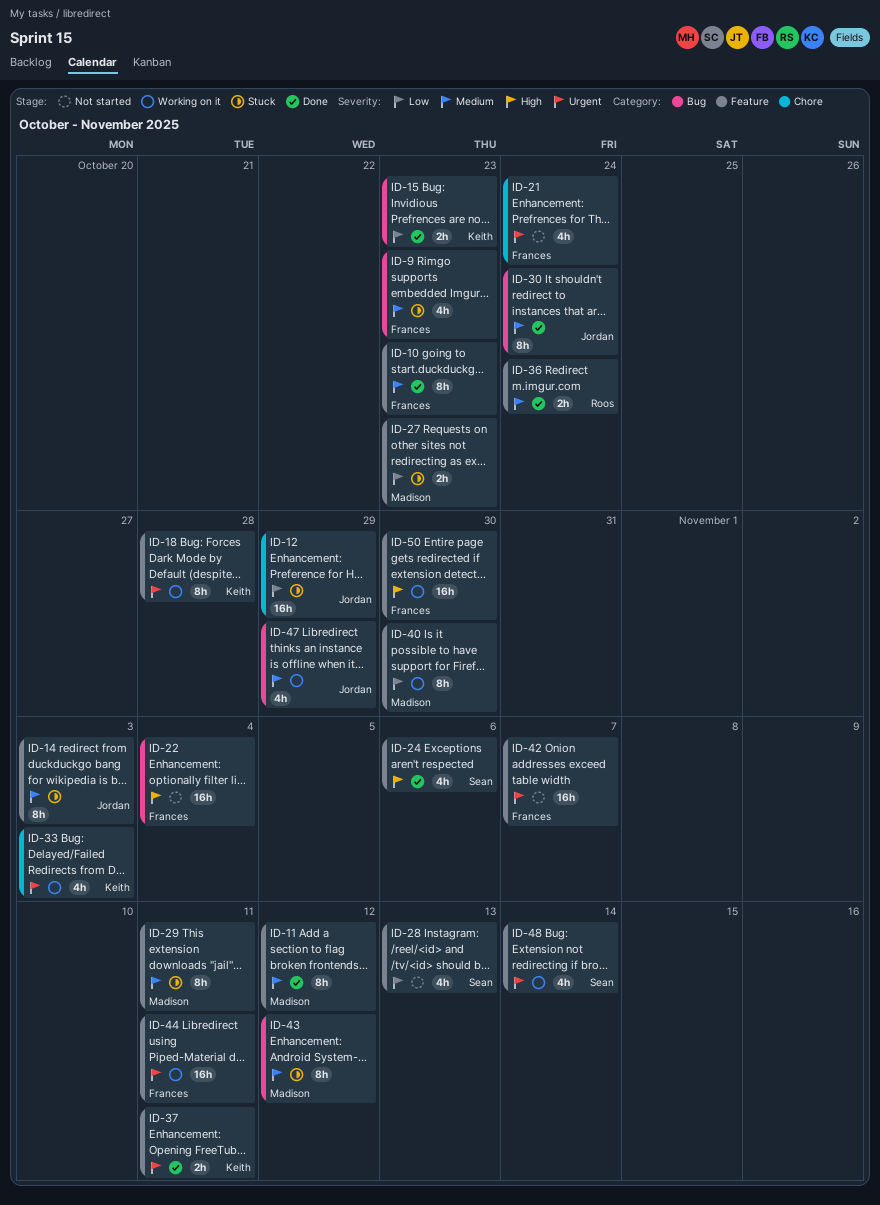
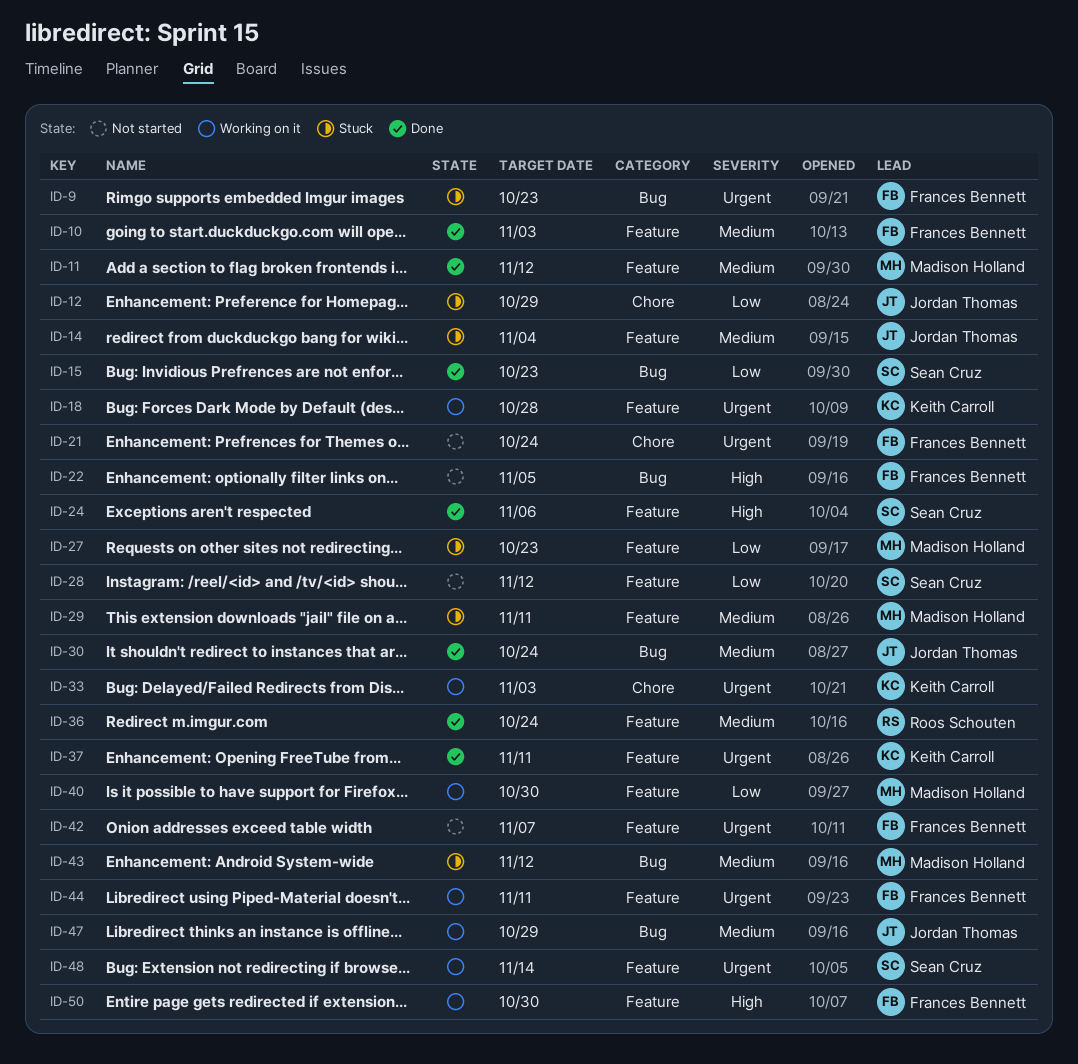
ID-9, priority: Medium -> Urgent
ID-10, due: Oct 23 -> Nov 3
ID-14, due: Nov 3 -> Nov 4
ID-15, owner: Keith Carroll -> Sean Cruz
ID-22, due: Nov 4 -> Nov 5
ID-28, due: Nov 13 -> Nov 12

